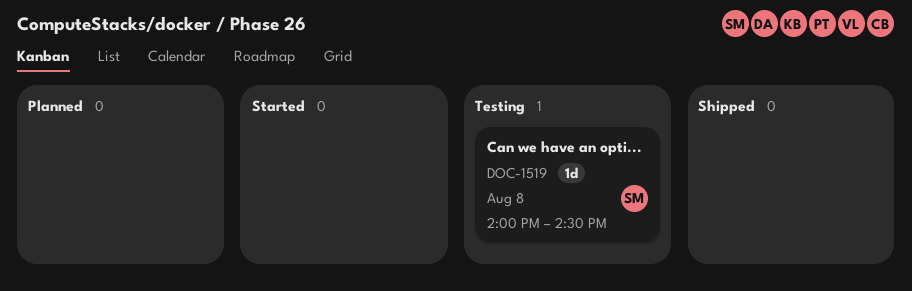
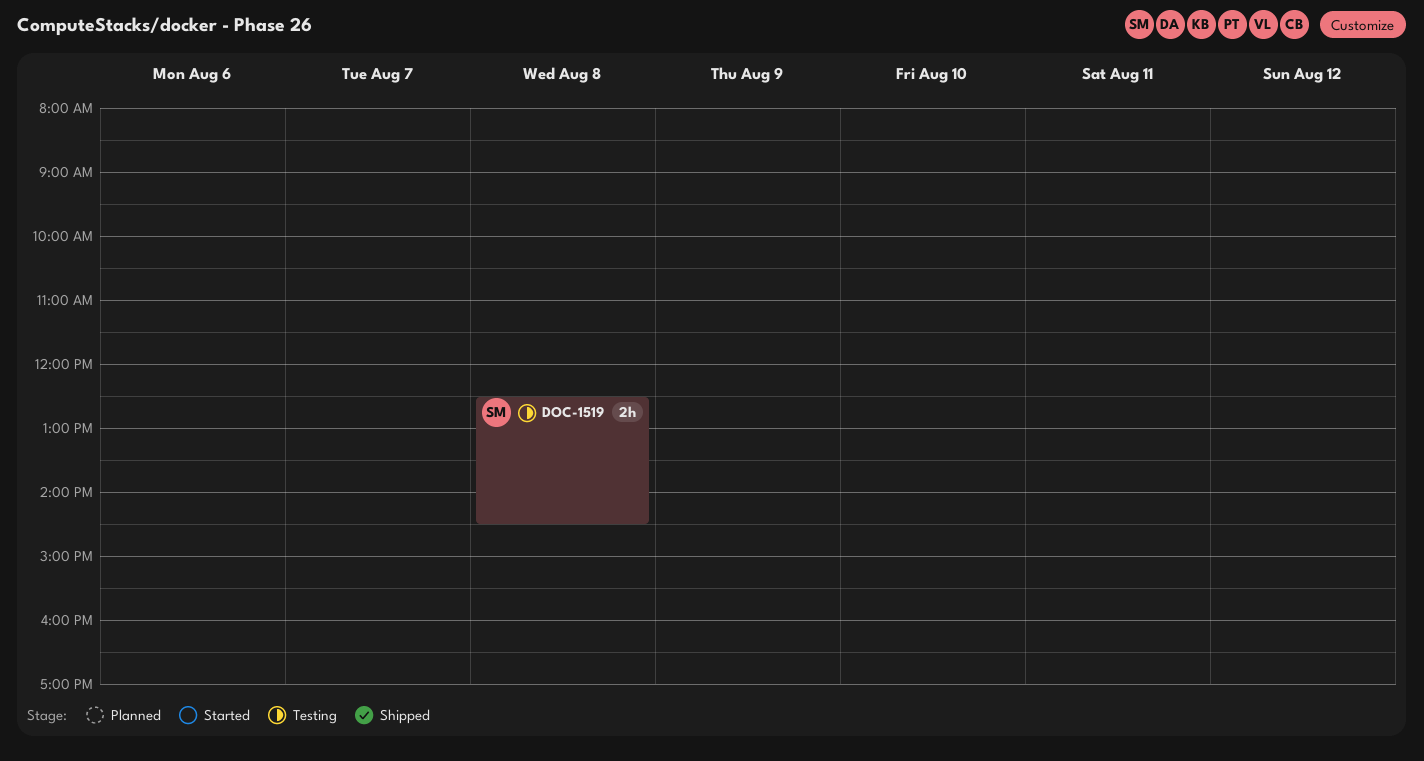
DOC-1519, estimate: 1d -> 2h
DOC-1519, begins: 14:00 -> 12:30

